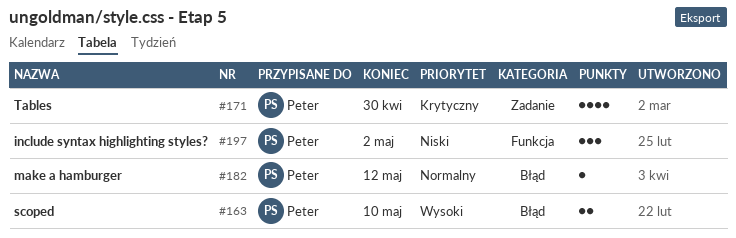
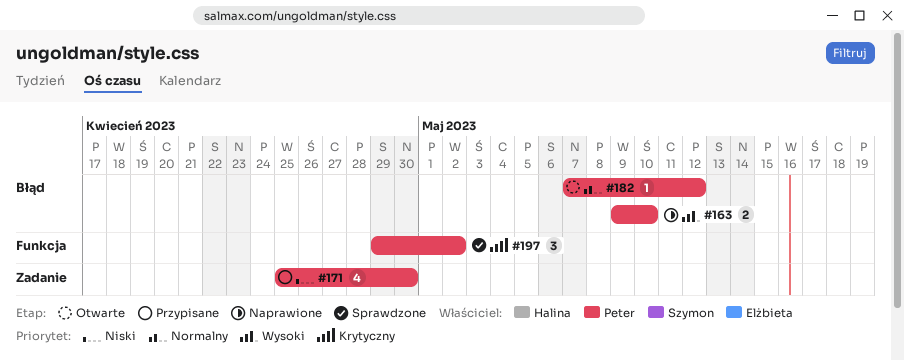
#171, priority: Krytyczny -> Niski
#197, priority: Niski -> Krytyczny

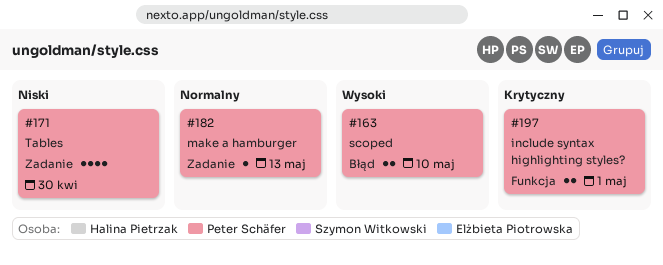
#182, label: Błąd -> Zadanie
#182, due: May 12 -> May 13
#197, estimate: 3 -> 2
#197, due: May 2 -> May 1

